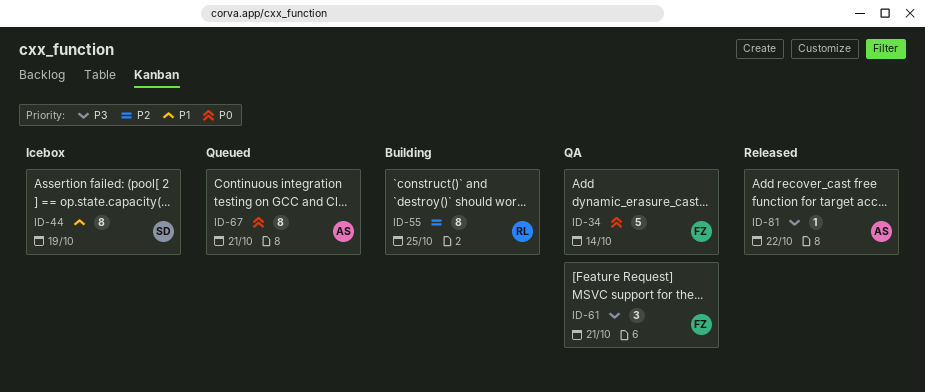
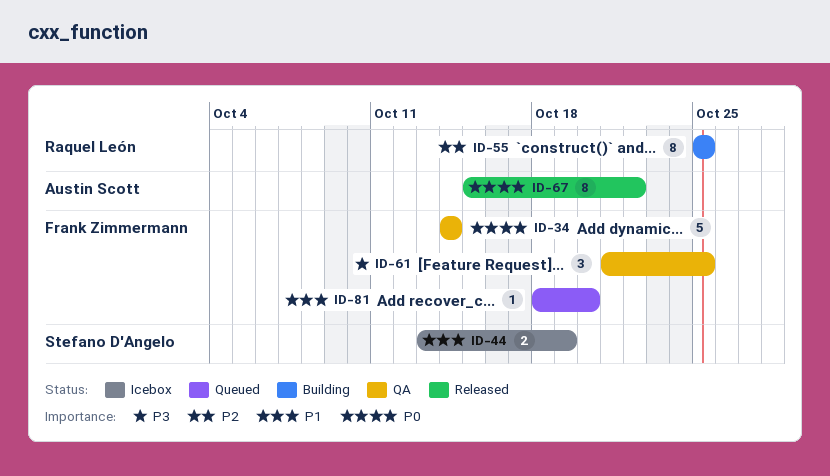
ID-44, estimate: 8 -> 2
ID-61, due: Oct 21 -> Oct 25
ID-67, status: Queued -> Released
ID-67, due: Oct 21 -> Oct 22
ID-81, status: Released -> Queued
ID-81, owner: Austin Scott -> Frank Zimmermann
ID-81, priority: P3 -> P1
ID-81, due: Oct 22 -> Oct 20

